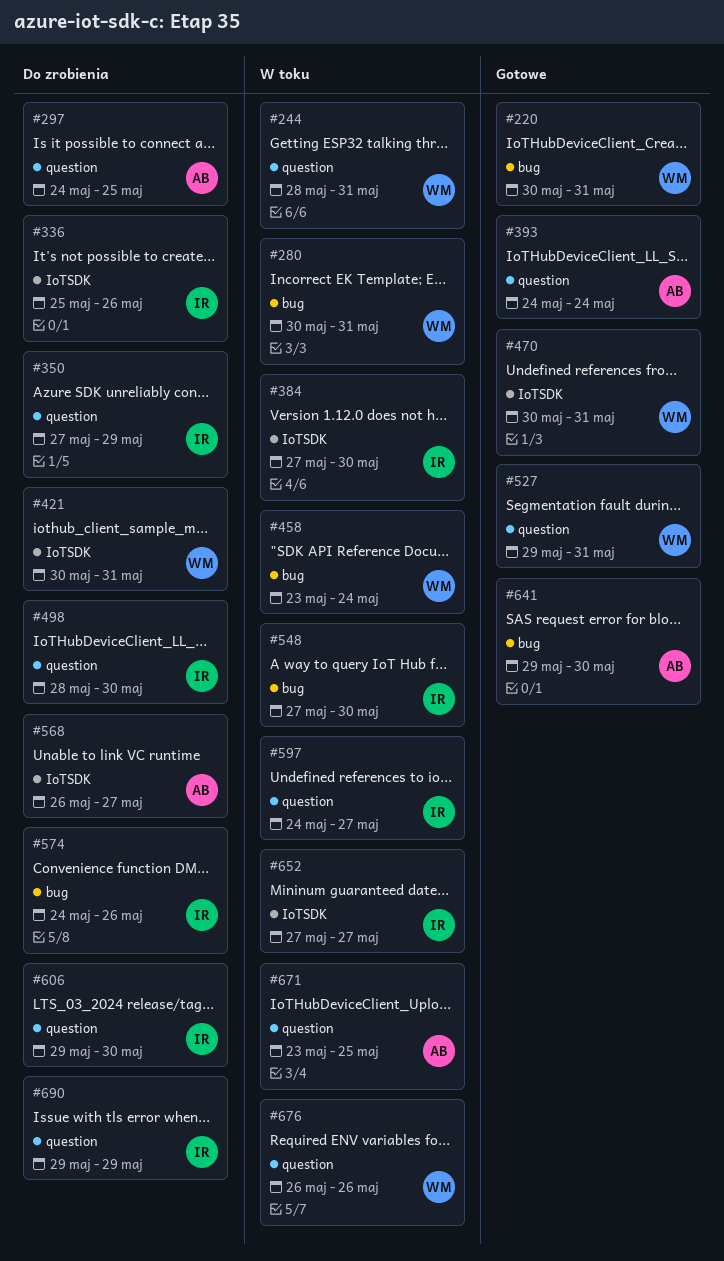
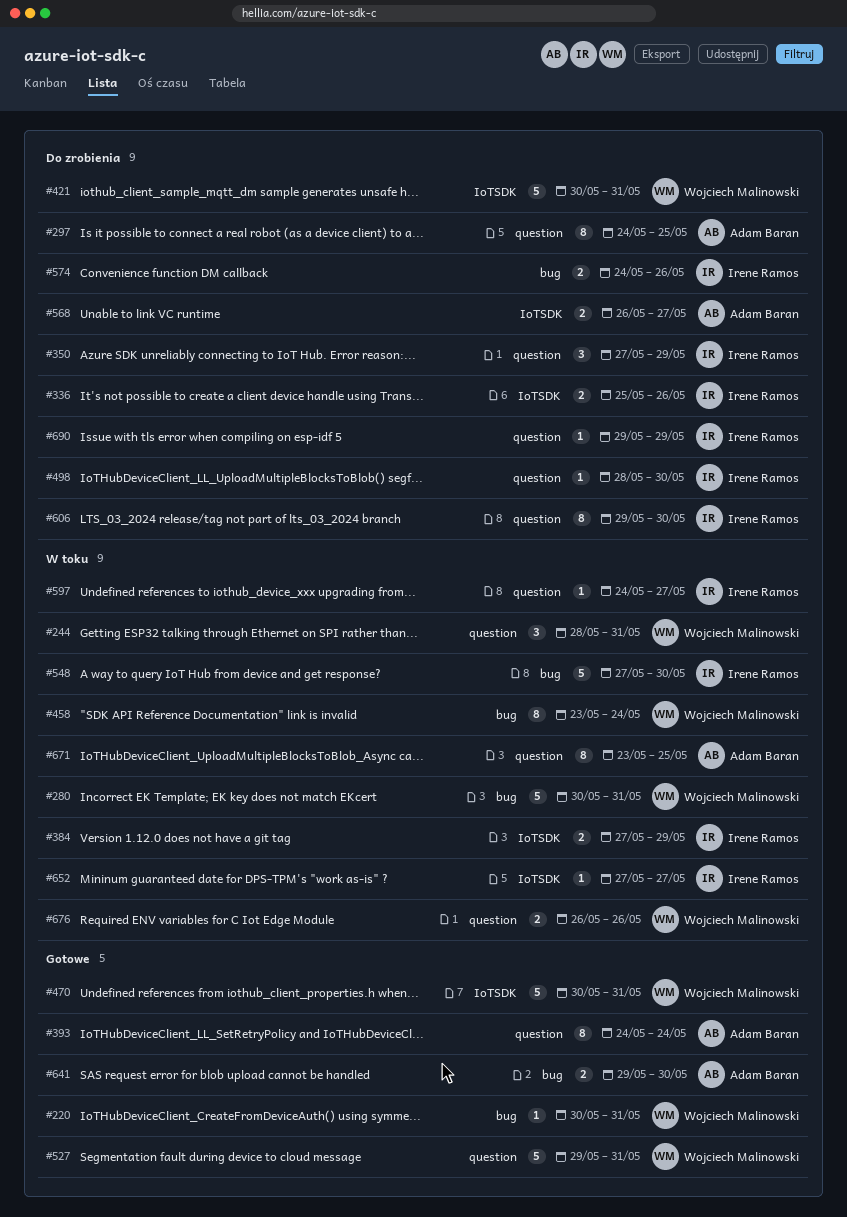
#384, due: May 30 -> May 29

